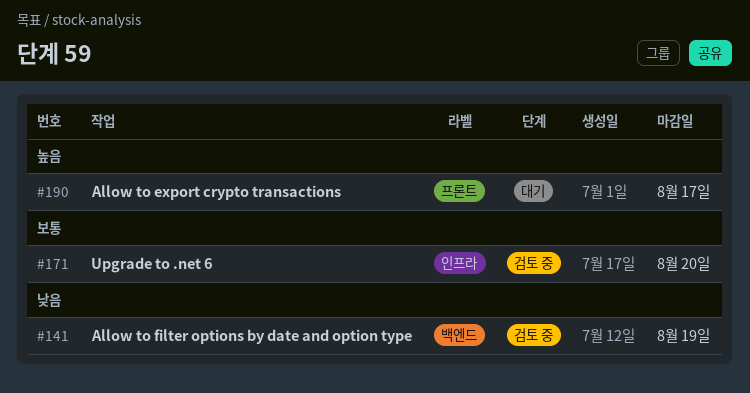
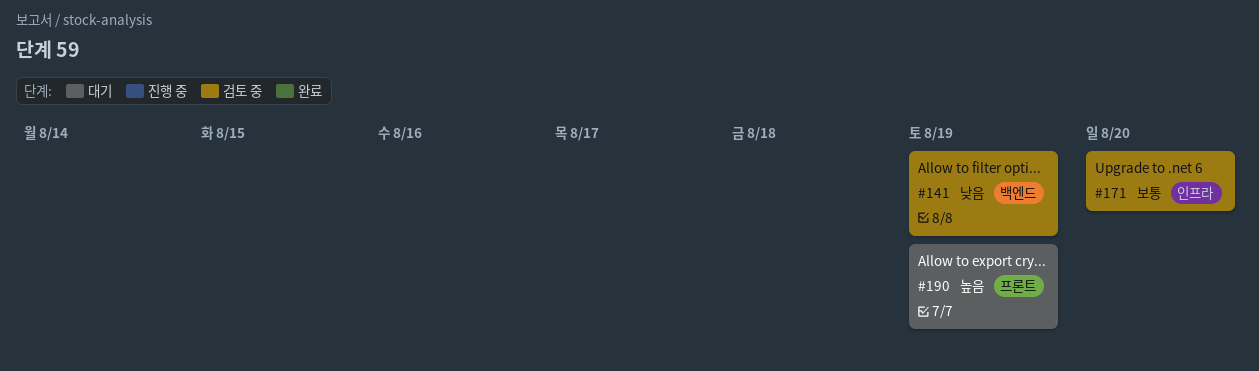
#190, due: Aug 17 -> Aug 19

